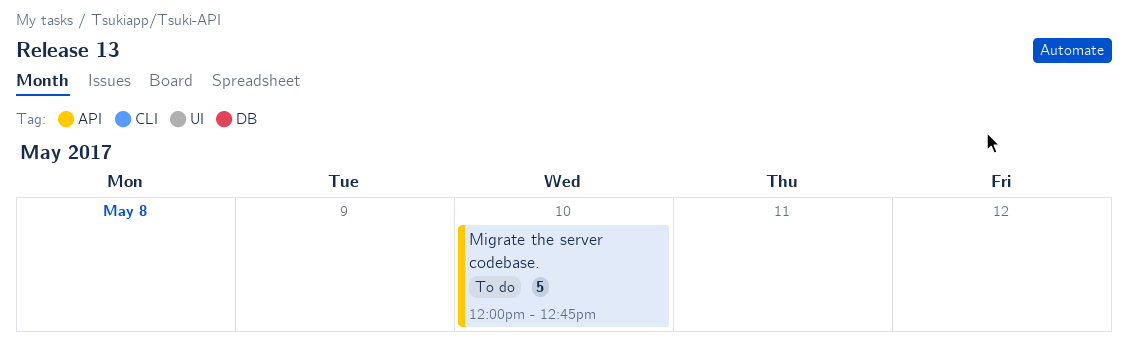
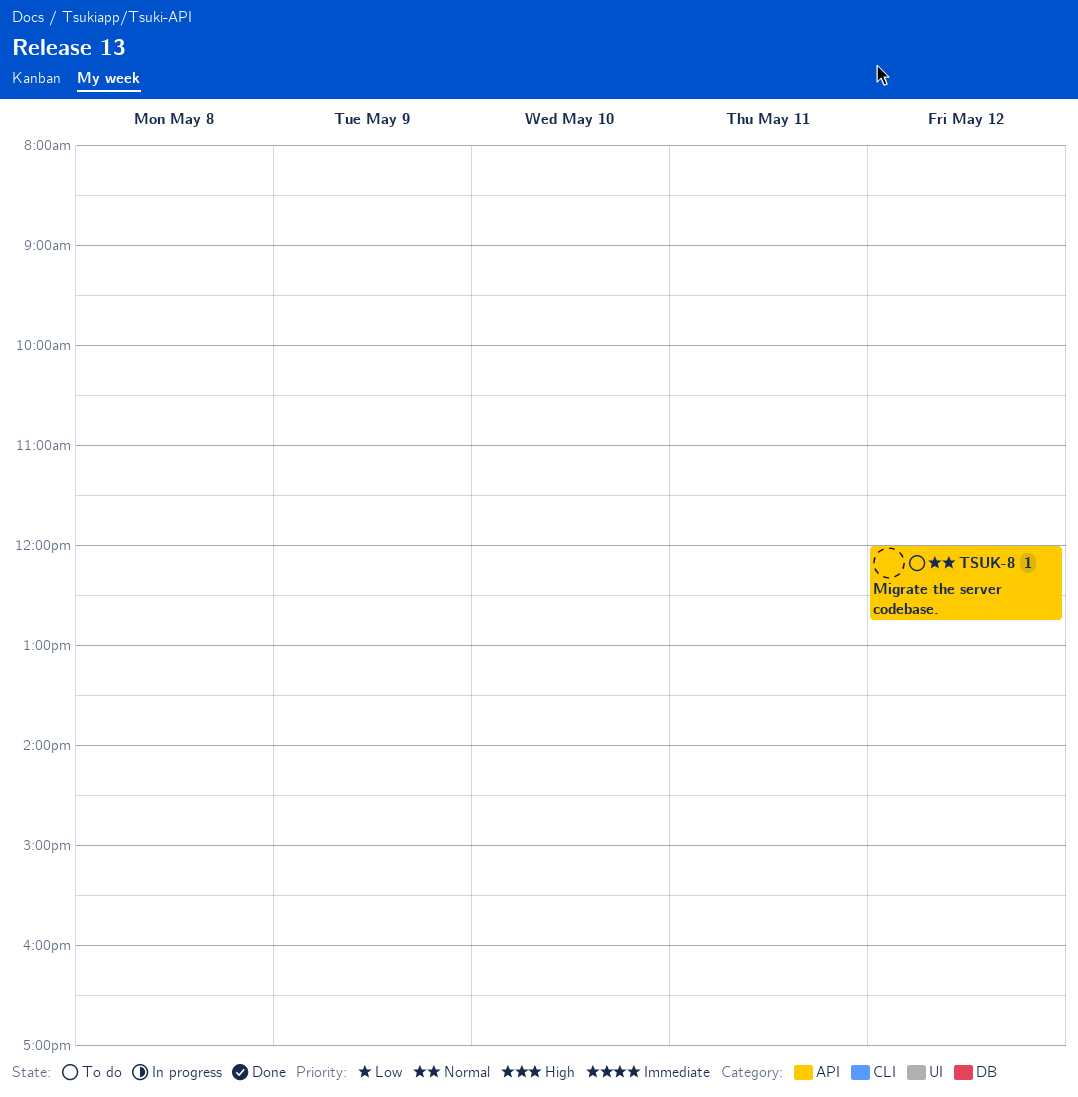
Migrate the server codebase., estimate: 5 -> 1
Migrate the server codebase., day: May 10 -> May 12

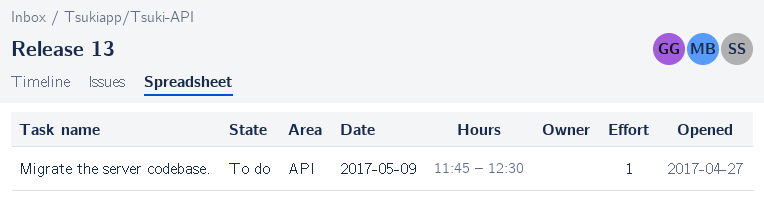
Migrate the server codebase., day: May 12 -> May 9
Migrate the server codebase., begins: 12:00 -> 11:45
Migrate the server codebase., ends: 12:45 -> 12:30

